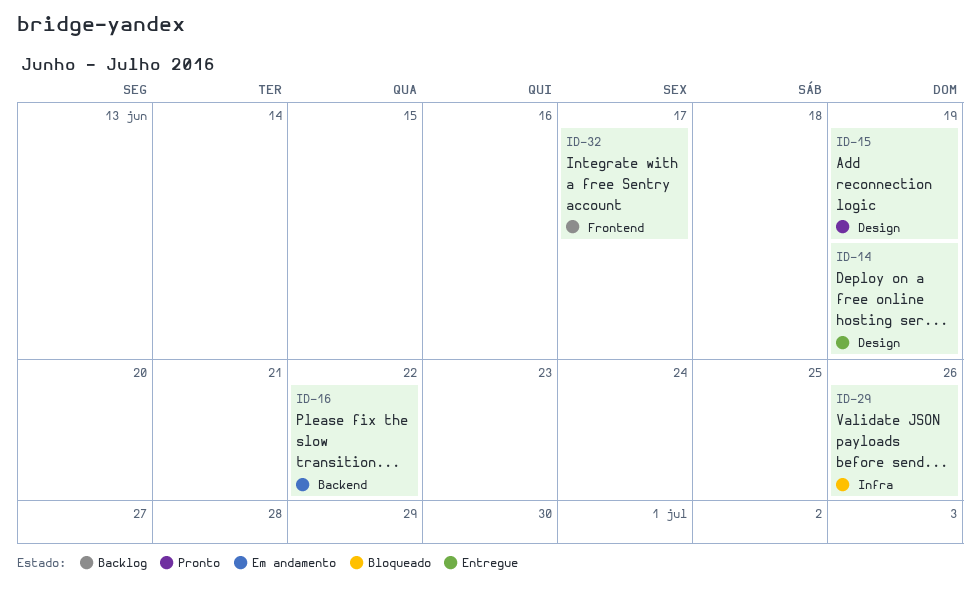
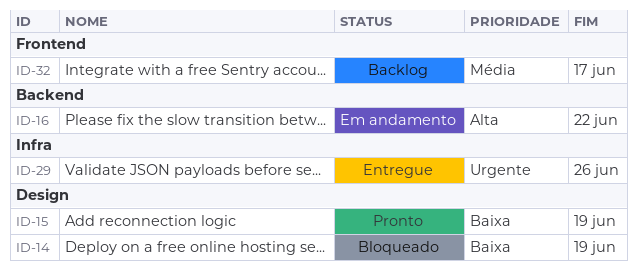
ID-14, status: Entregue -> Bloqueado
ID-29, status: Bloqueado -> Entregue

